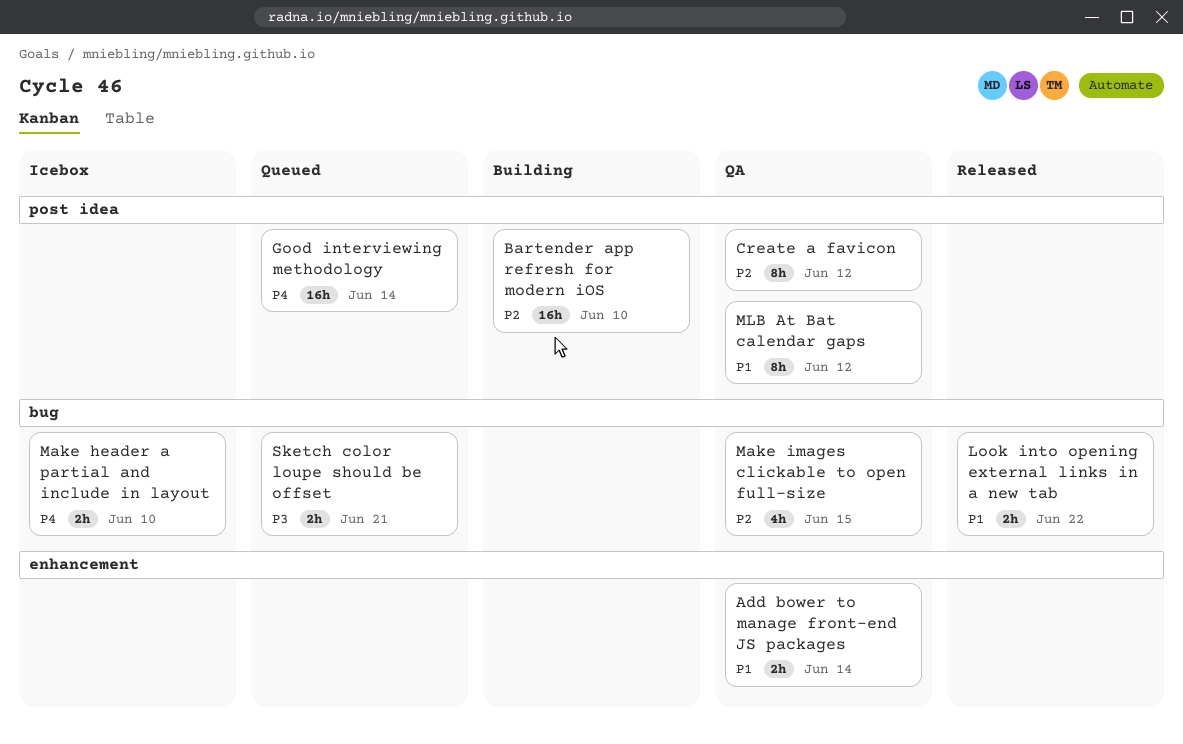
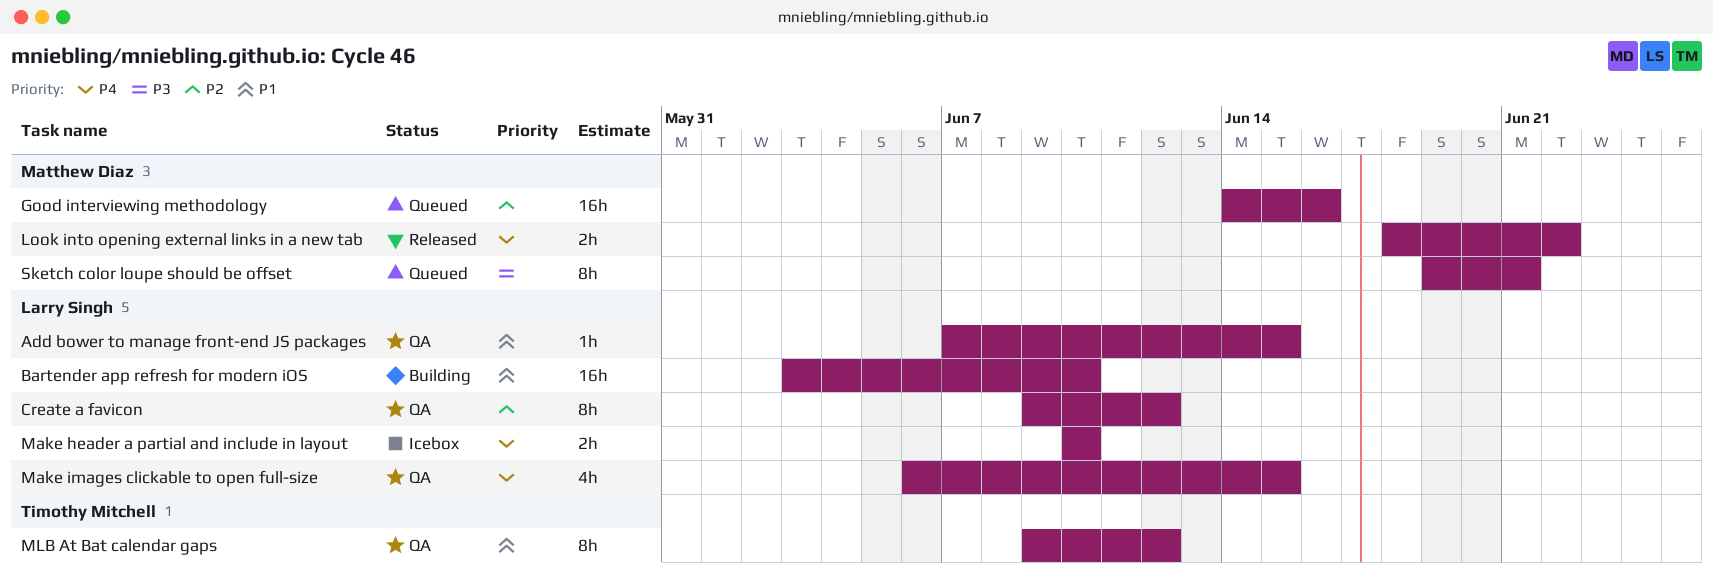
Add bower to manage front-end JS packages, estimate: 2h -> 1h
Add bower to manage front-end JS packages, due: Jun 14 -> Jun 15
Bartender app refresh for modern iOS, priority: P2 -> P1
Good interviewing methodology, priority: P4 -> P2
Good interviewing methodology, due: Jun 14 -> Jun 16
Look into opening external links in a new tab, priority: P1 -> P4
Make images clickable to open full-size, priority: P2 -> P4
Sketch color loupe should be offset, estimate: 2h -> 8h

